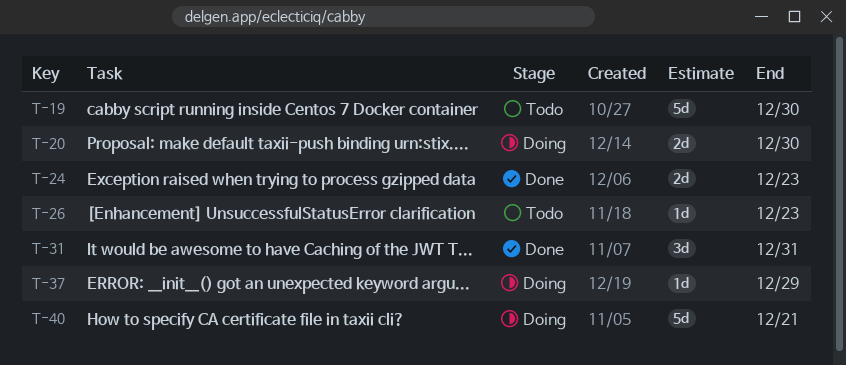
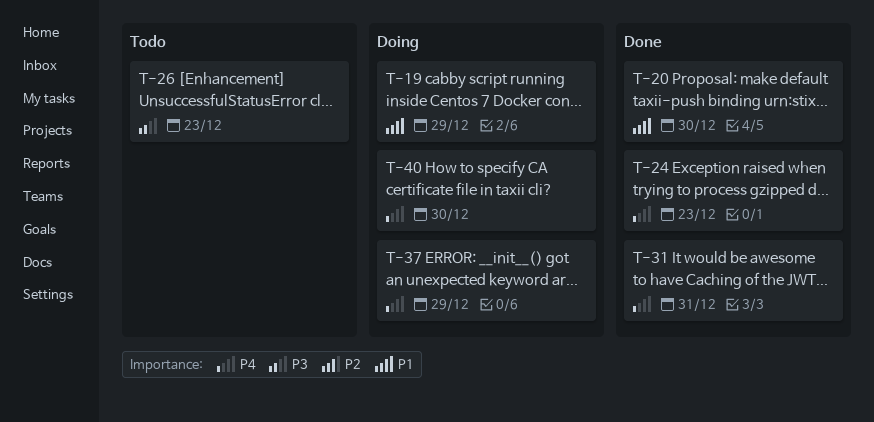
T-19, status: Todo -> Doing
T-19, due: Dec 30 -> Dec 29
T-20, status: Doing -> Done
T-40, due: Dec 21 -> Dec 30

